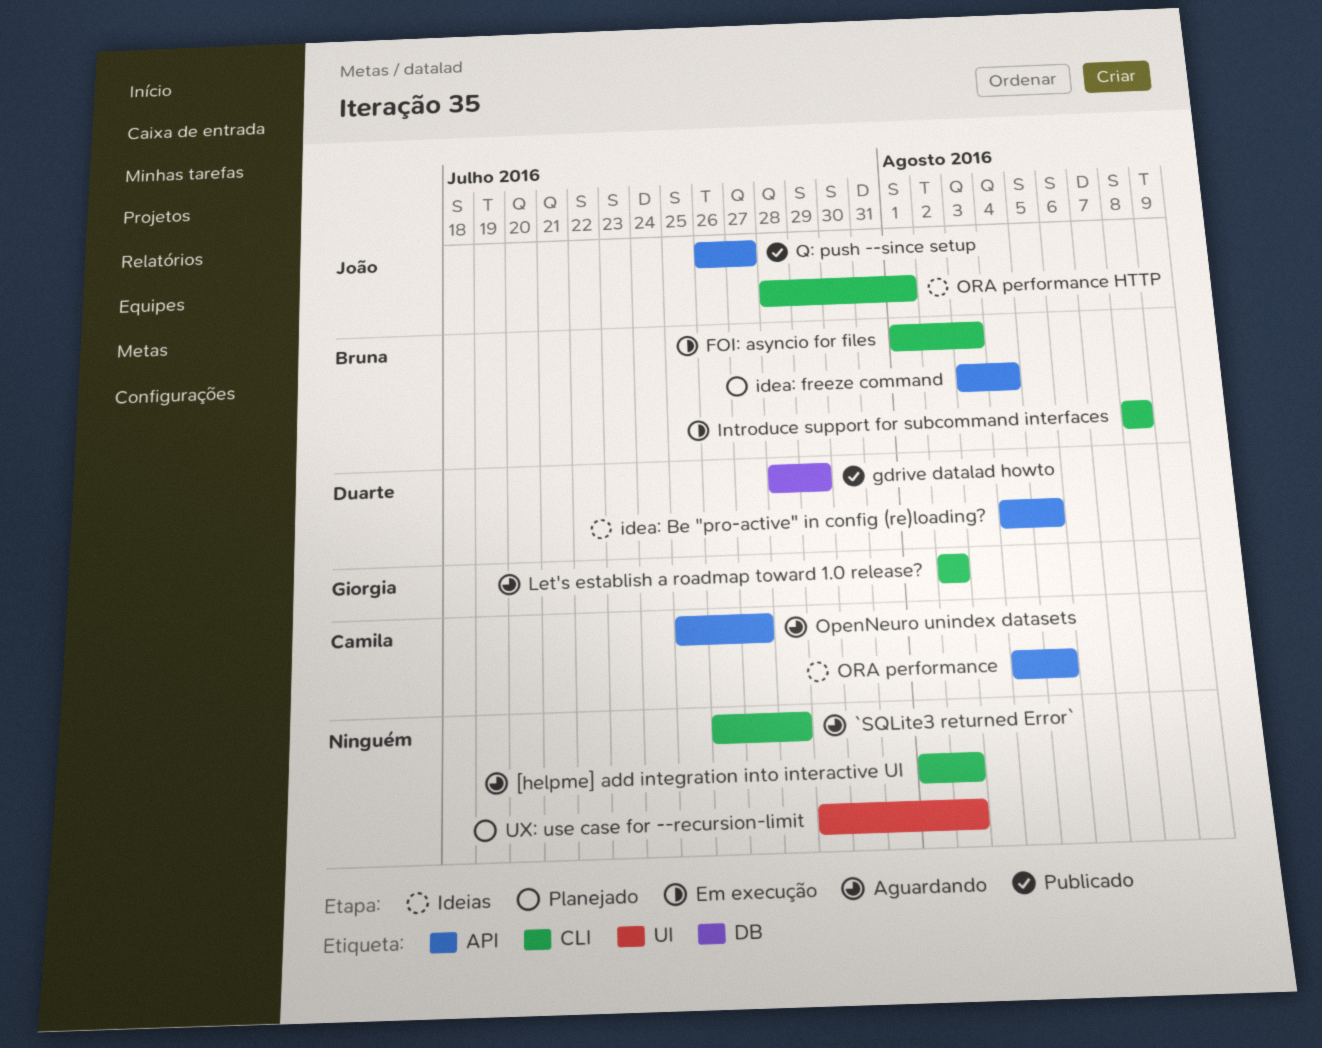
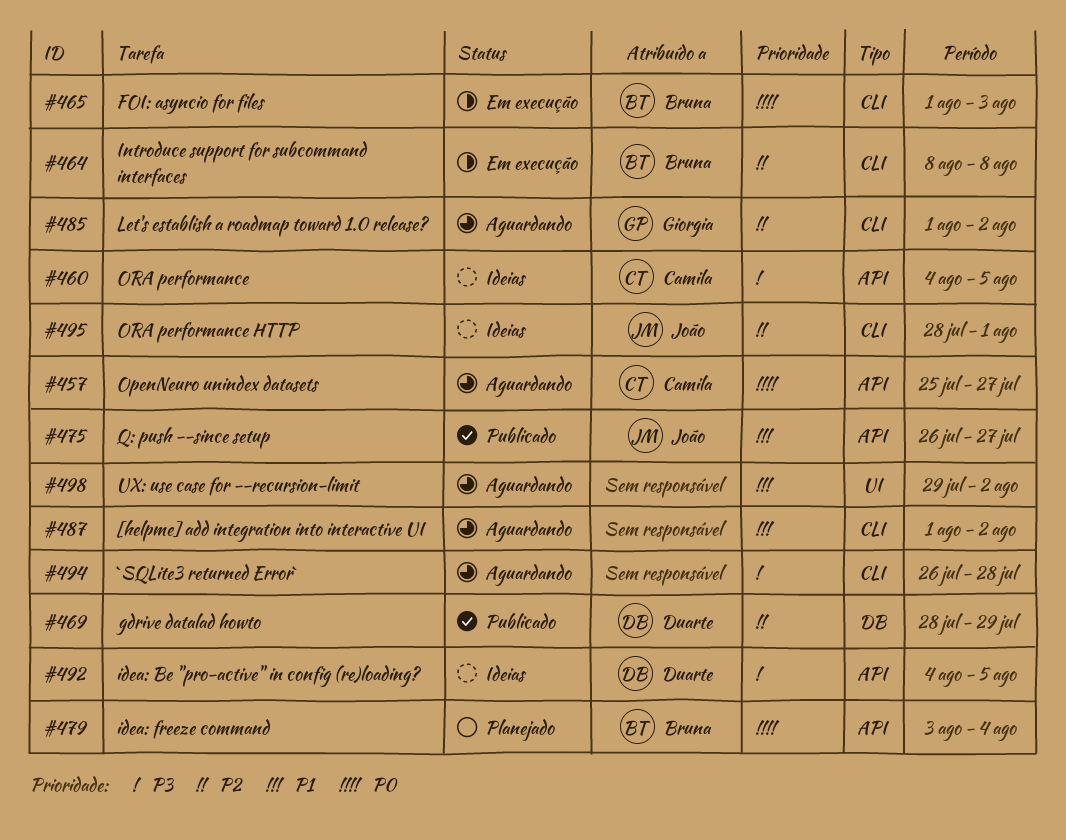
Let's establish a roadmap toward 1.0 release?, start: Aug 2 -> Aug 1
UX: use case for --recursion-limit, status: Planejado -> Aguardando

